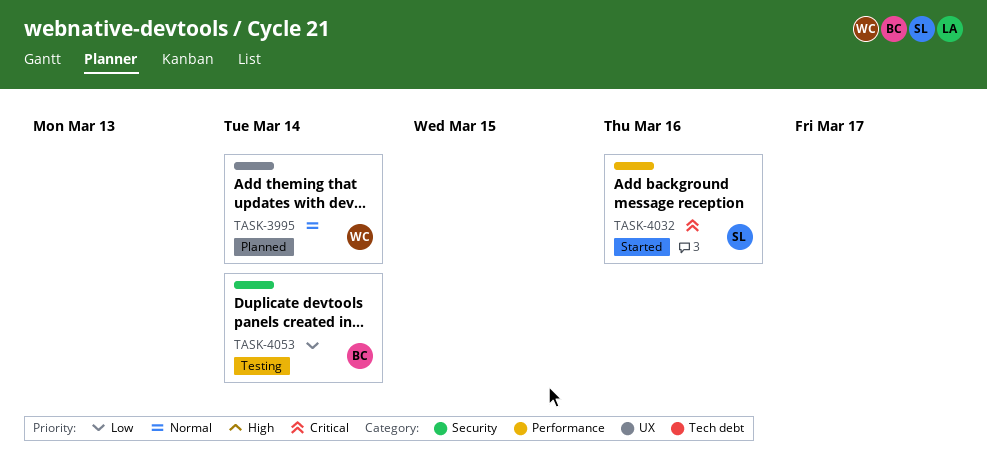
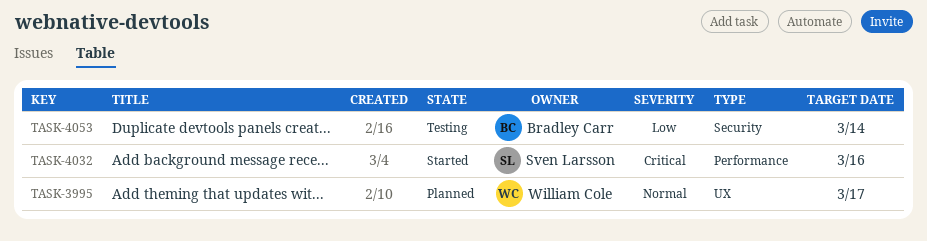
TASK-3995, due: Mar 14 -> Mar 17

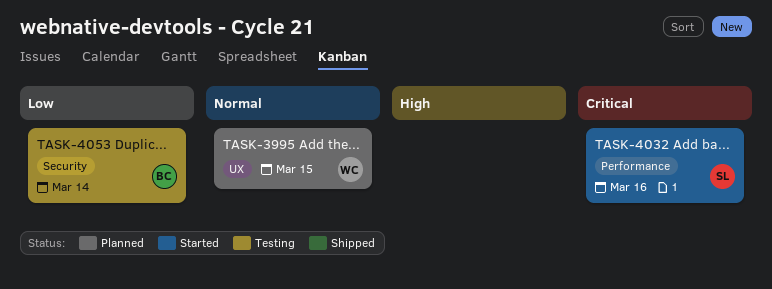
TASK-3995, due: Mar 17 -> Mar 15

